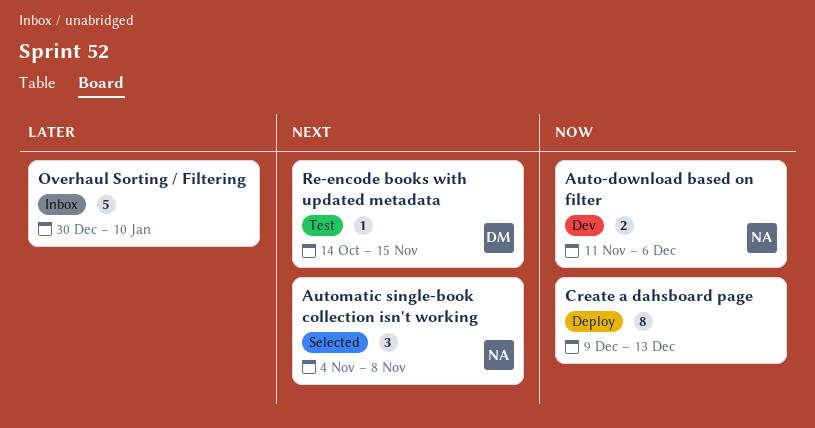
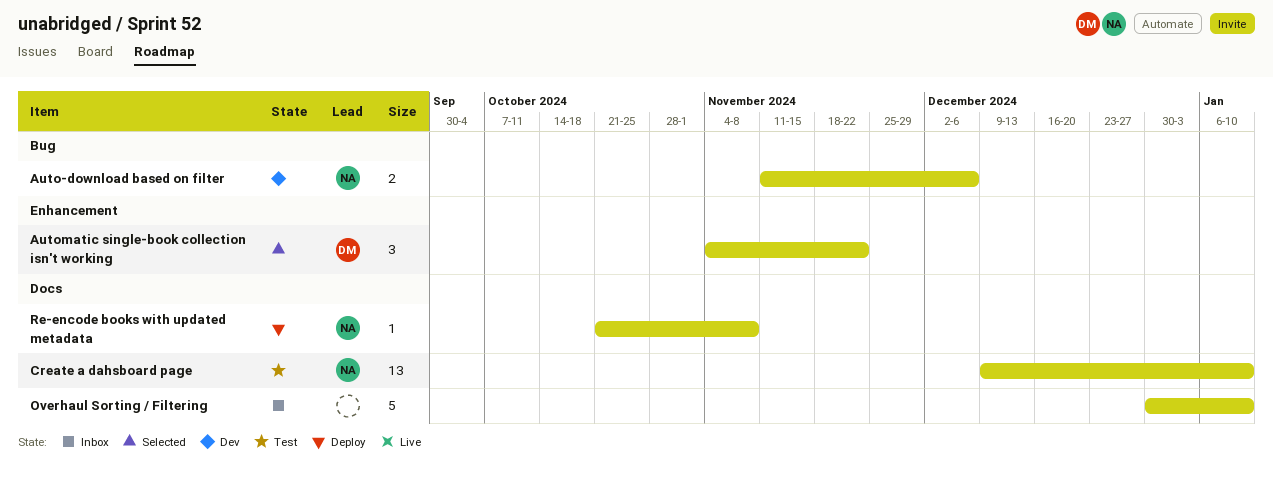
Automatic single-book collection isn't working, owner: NA -> DM
Automatic single-book collection isn't working, due: Nov 8 -> Nov 22
Create a dahsboard page, status: Deploy -> Test
Create a dahsboard page, owner: none -> NA
Create a dahsboard page, estimate: 8 -> 13
Create a dahsboard page, due: Dec 13 -> Jan 10
Re-encode books with updated metadata, status: Test -> Deploy
Re-encode books with updated metadata, owner: DM -> NA
Re-encode books with updated metadata, start: Oct 14 -> Oct 21
Re-encode books with updated metadata, due: Nov 15 -> Nov 8

